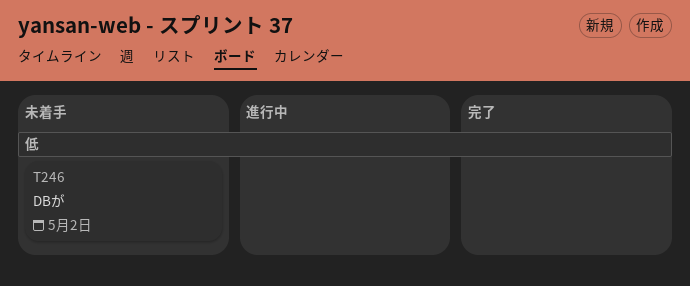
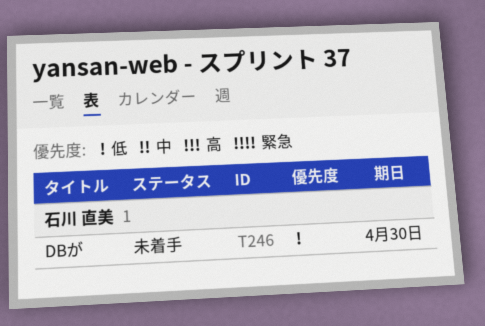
T246, due: May 2 -> Apr 30

